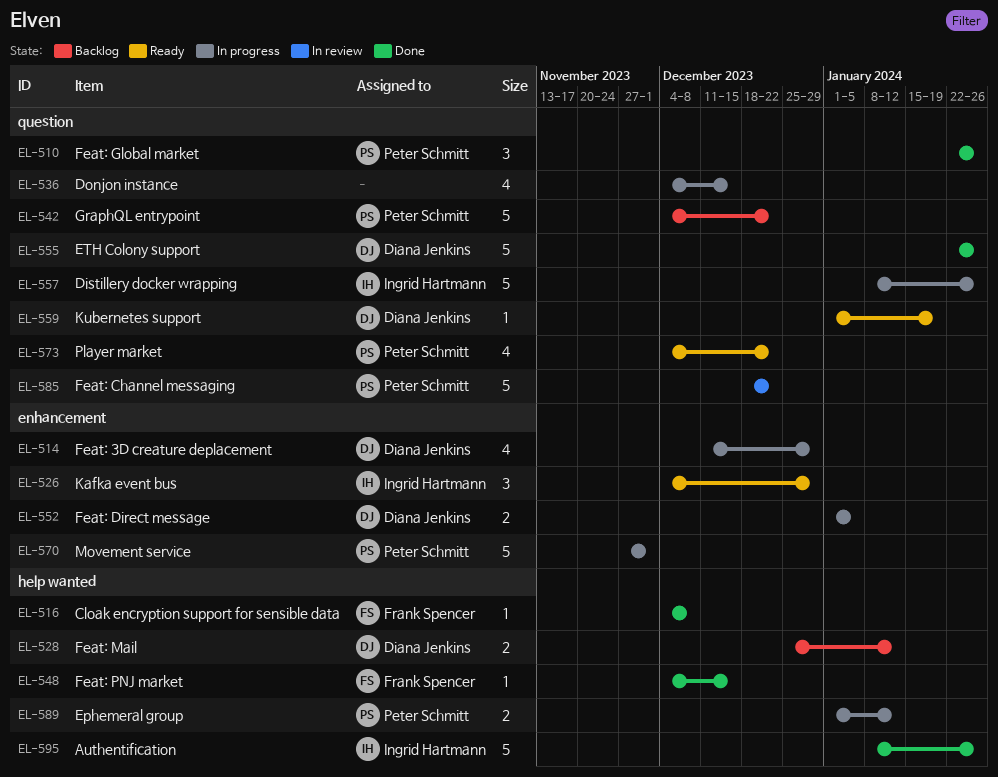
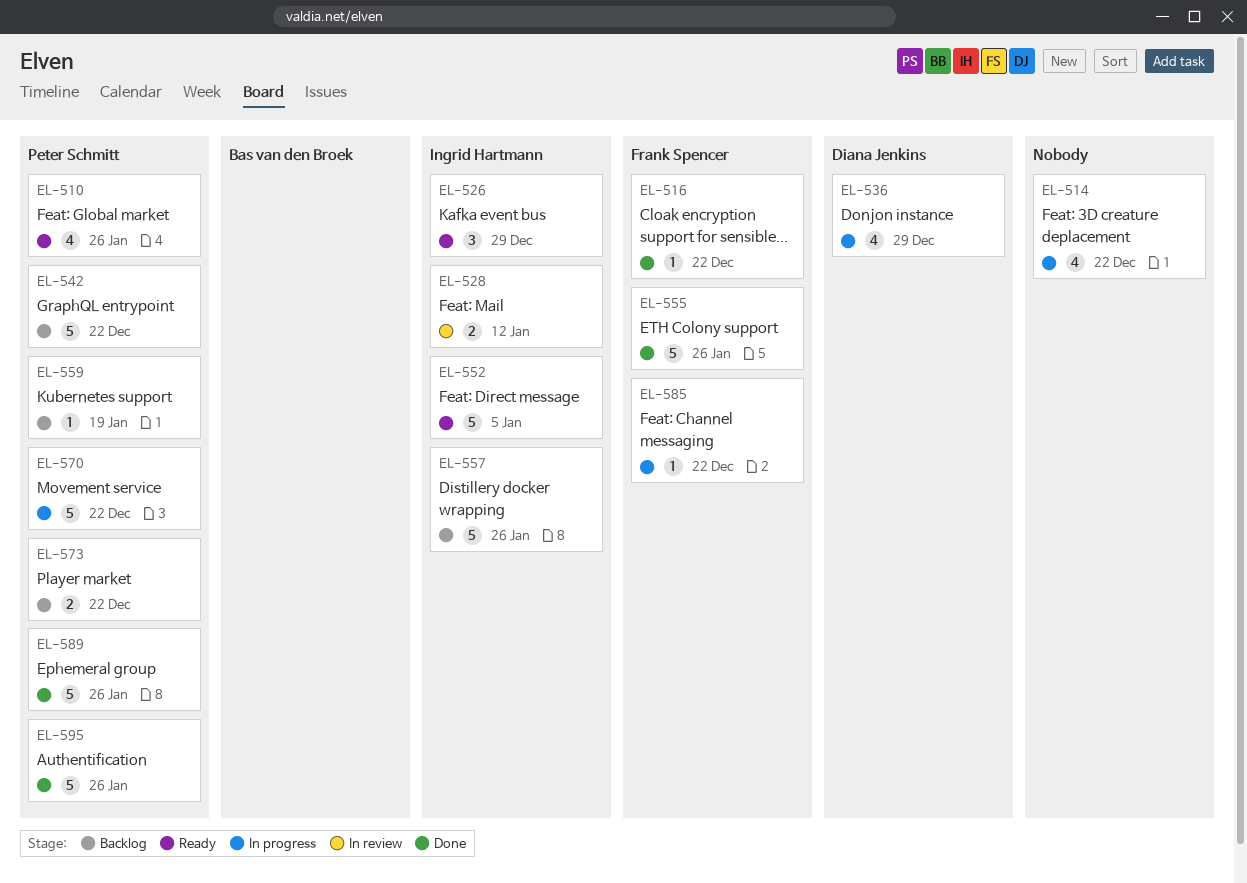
EL-510, status: Done -> Ready
EL-510, estimate: 3 -> 4
EL-514, owner: Diana Jenkins -> none
EL-514, due: Dec 29 -> Dec 22
EL-516, due: Dec 8 -> Dec 22
EL-528, status: Backlog -> In review
EL-528, owner: Diana Jenkins -> Ingrid Hartmann
EL-536, owner: none -> Diana Jenkins
EL-536, due: Dec 15 -> Dec 29
EL-548: present -> none
EL-552, status: In progress -> Ready
EL-552, owner: Diana Jenkins -> Ingrid Hartmann
EL-552, estimate: 2 -> 5
EL-555, owner: Diana Jenkins -> Frank Spencer
EL-557, status: In progress -> Backlog
EL-559, status: Ready -> Backlog
EL-559, owner: Diana Jenkins -> Peter Schmitt
EL-570, due: Dec 1 -> Dec 22
EL-573, status: Ready -> Backlog
EL-573, estimate: 4 -> 2
EL-585, status: In review -> In progress
EL-585, owner: Peter Schmitt -> Frank Spencer
EL-585, estimate: 5 -> 1
EL-589, status: In progress -> Done
EL-589, estimate: 2 -> 5
EL-589, due: Jan 12 -> Jan 26
EL-595, owner: Ingrid Hartmann -> Peter Schmitt

